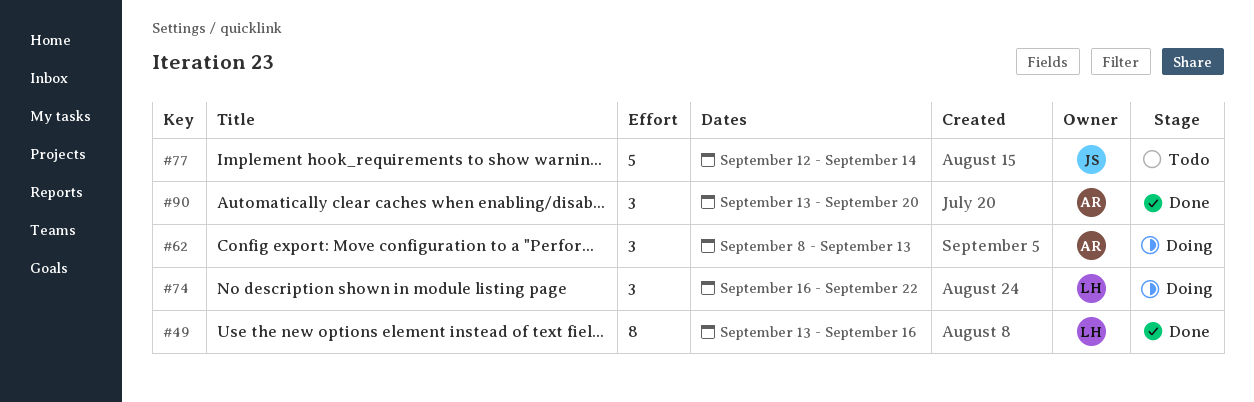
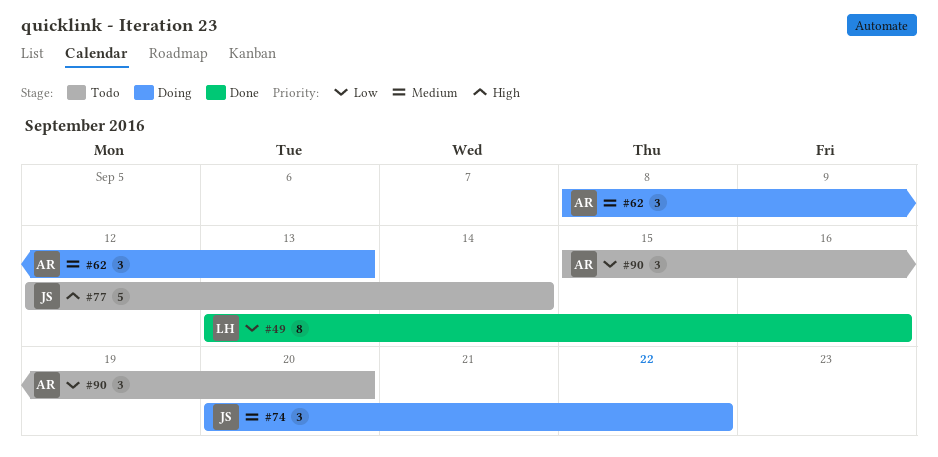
#74, owner: LH -> JS
#74, start: Sep 16 -> Sep 20
#90, status: Done -> Todo
#90, start: Sep 13 -> Sep 15

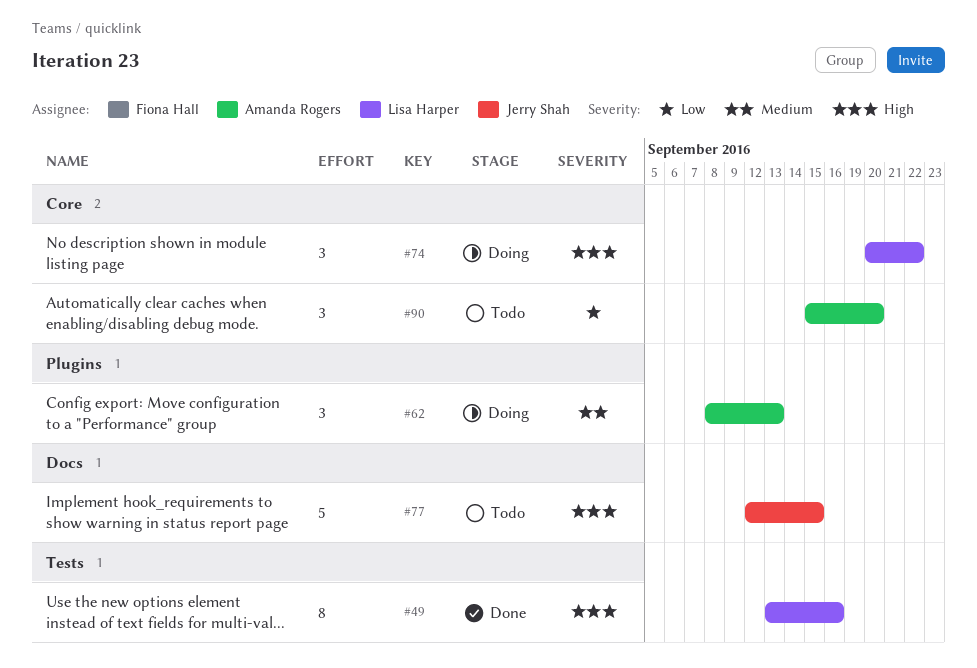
#49, priority: Low -> High
#74, owner: Jerry Shah -> Lisa Harper
#74, priority: Medium -> High
#77, due: Sep 14 -> Sep 15

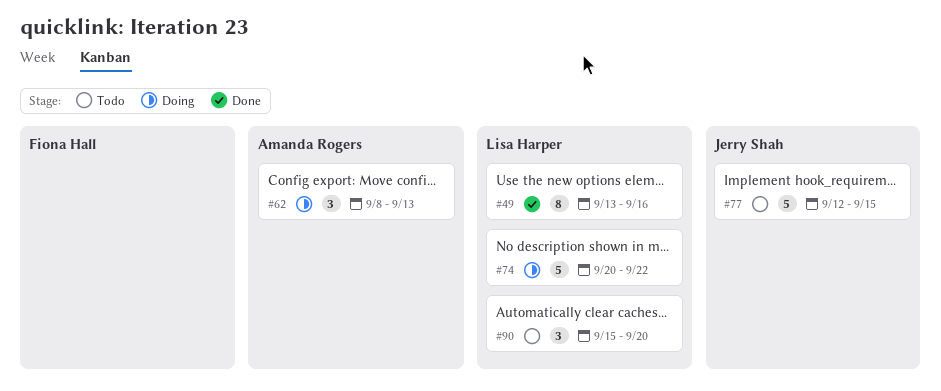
#74, estimate: 3 -> 5
#90, owner: Amanda Rogers -> Lisa Harper

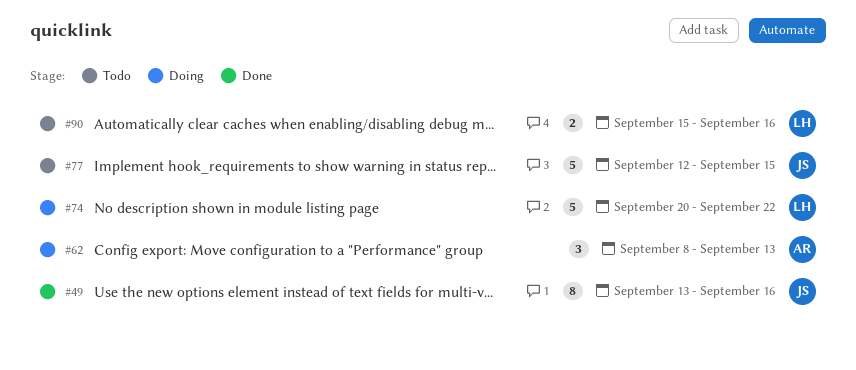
#49, owner: Lisa Harper -> Jerry Shah
#90, estimate: 3 -> 2
#90, due: Sep 20 -> Sep 16

